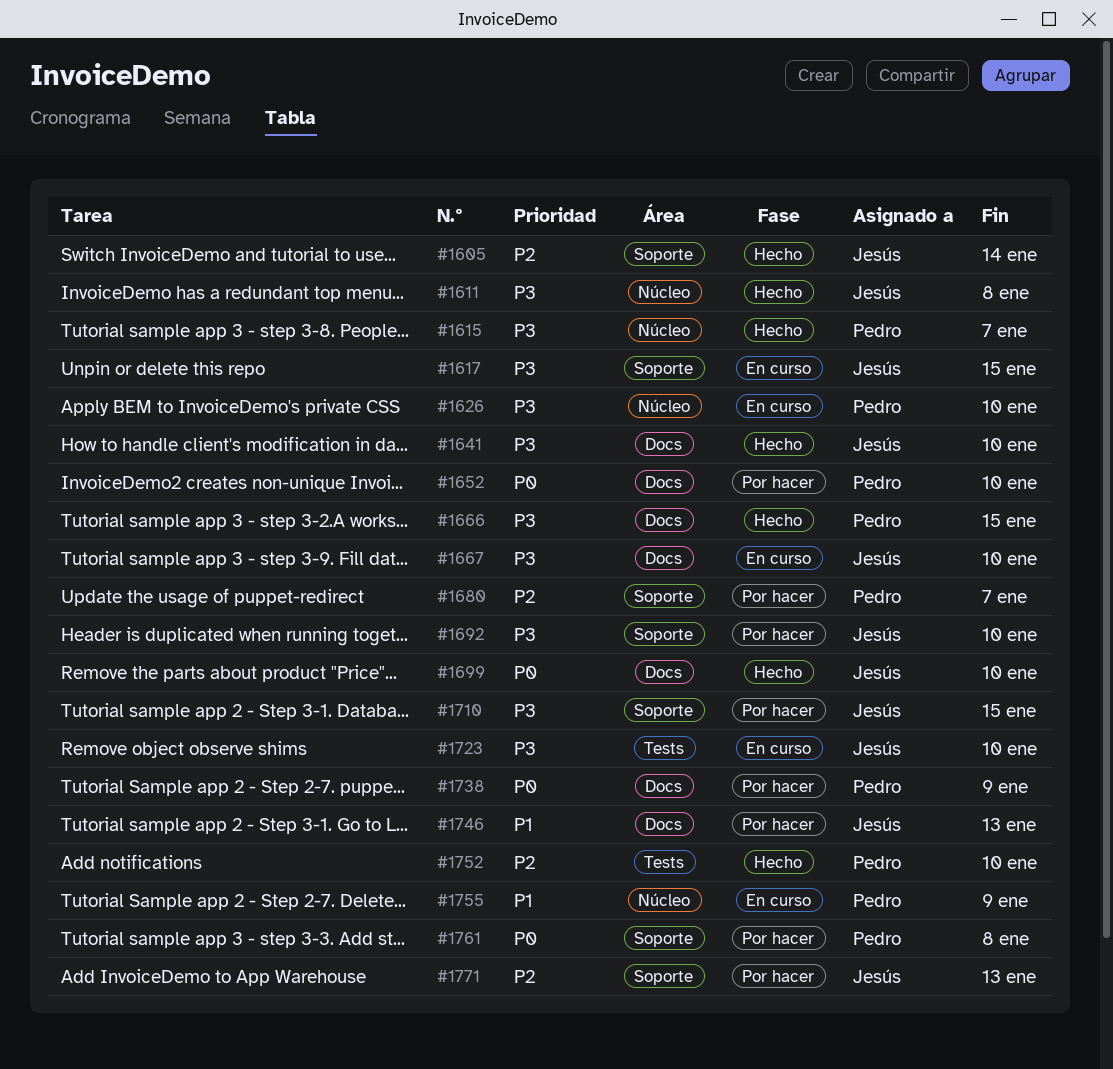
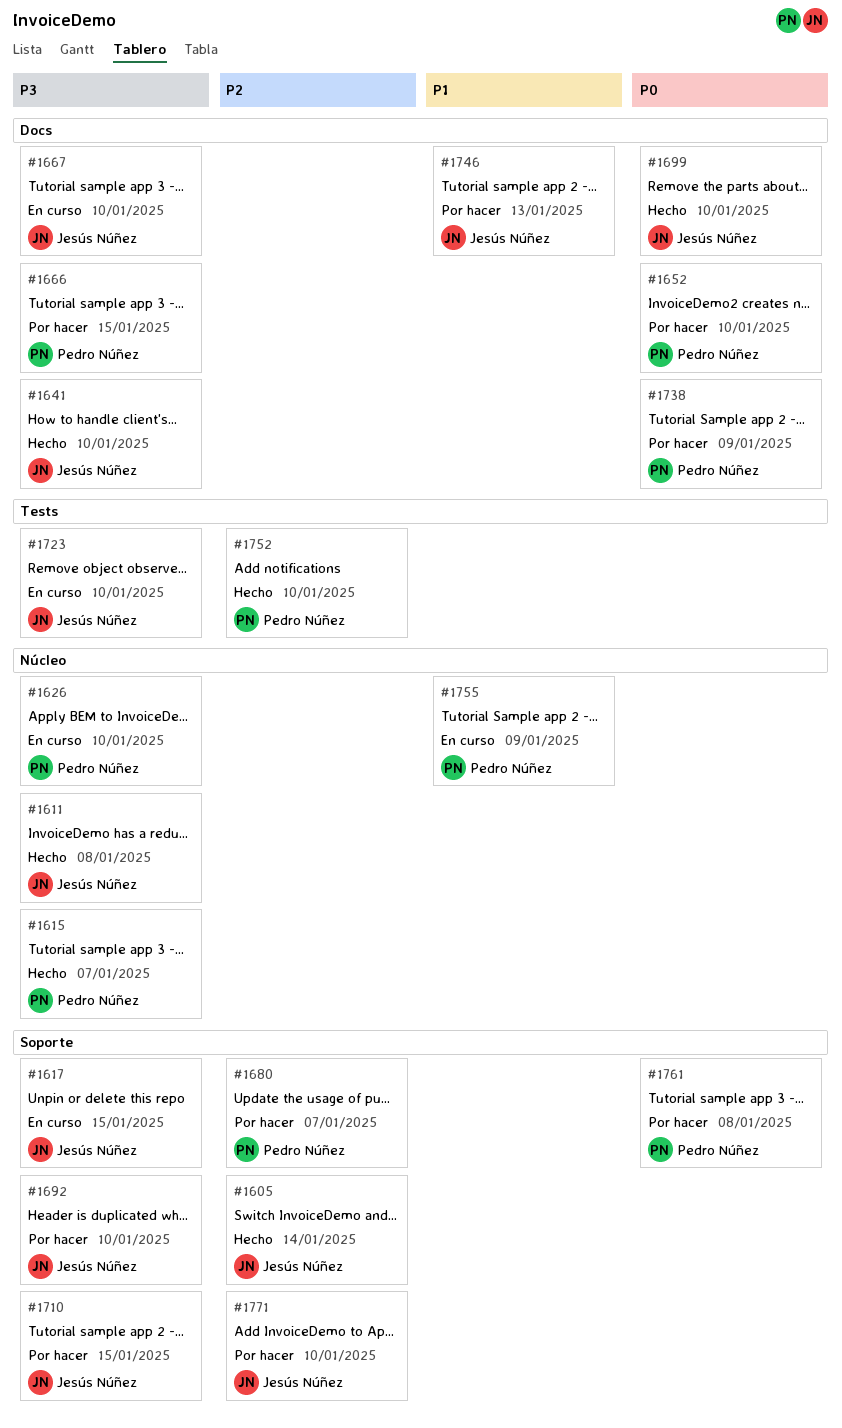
#1666, status: Hecho -> Por hacer
#1771, due: Jan 13 -> Jan 10

